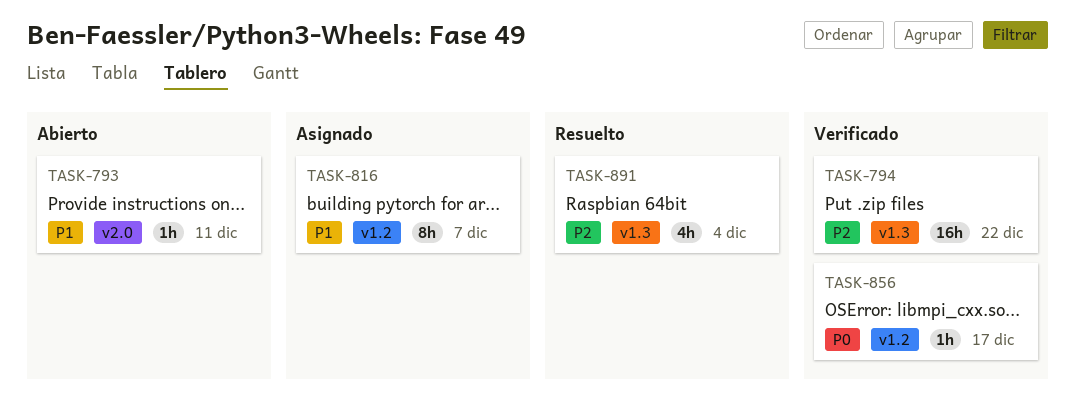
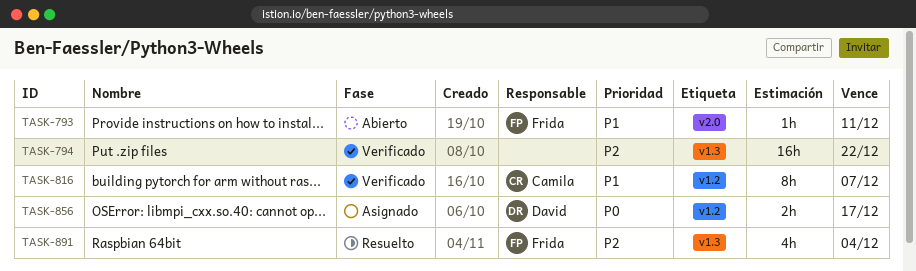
TASK-816, status: Asignado -> Verificado
TASK-856, status: Verificado -> Asignado
TASK-856, estimate: 1h -> 2h

